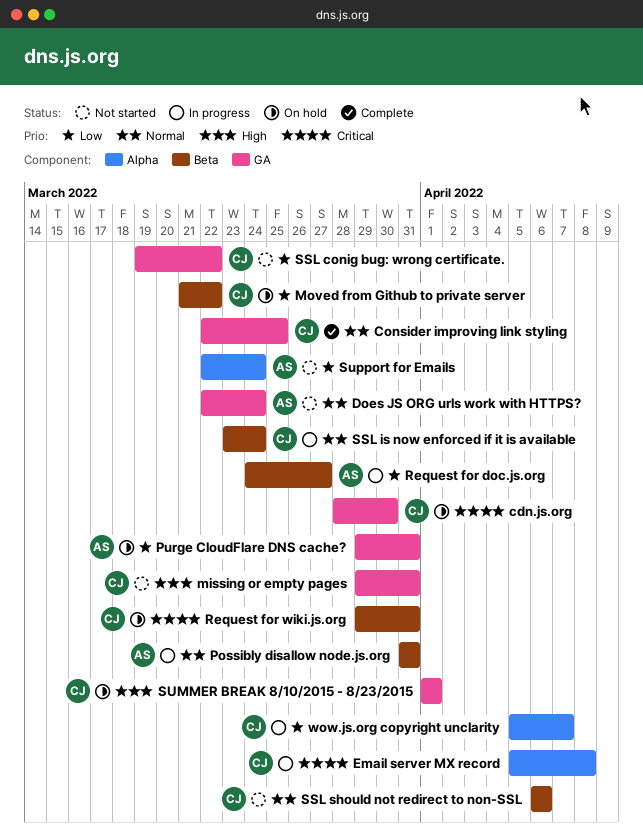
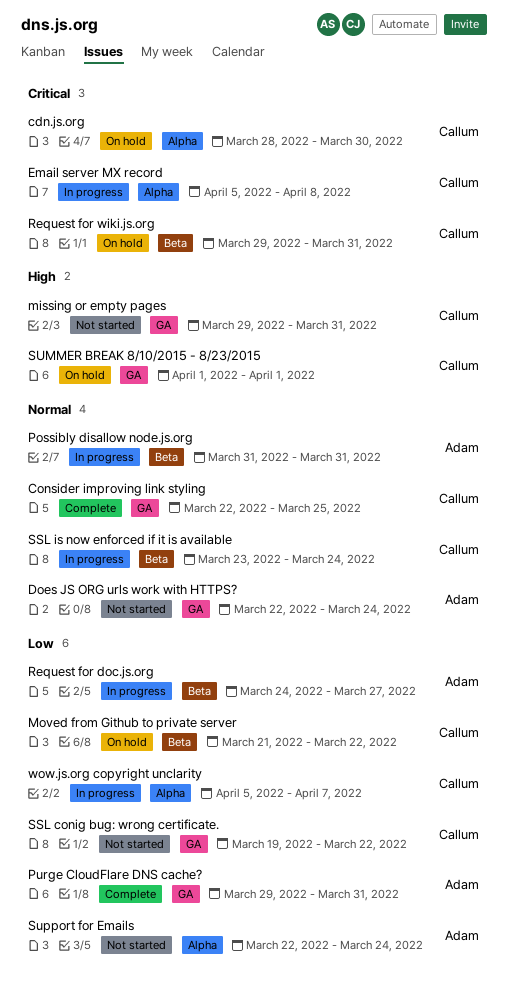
cdn.js.org, label: GA -> Alpha
Purge CloudFlare DNS cache?, status: On hold -> Complete
SSL should not redirect to non-SSL: present -> none

